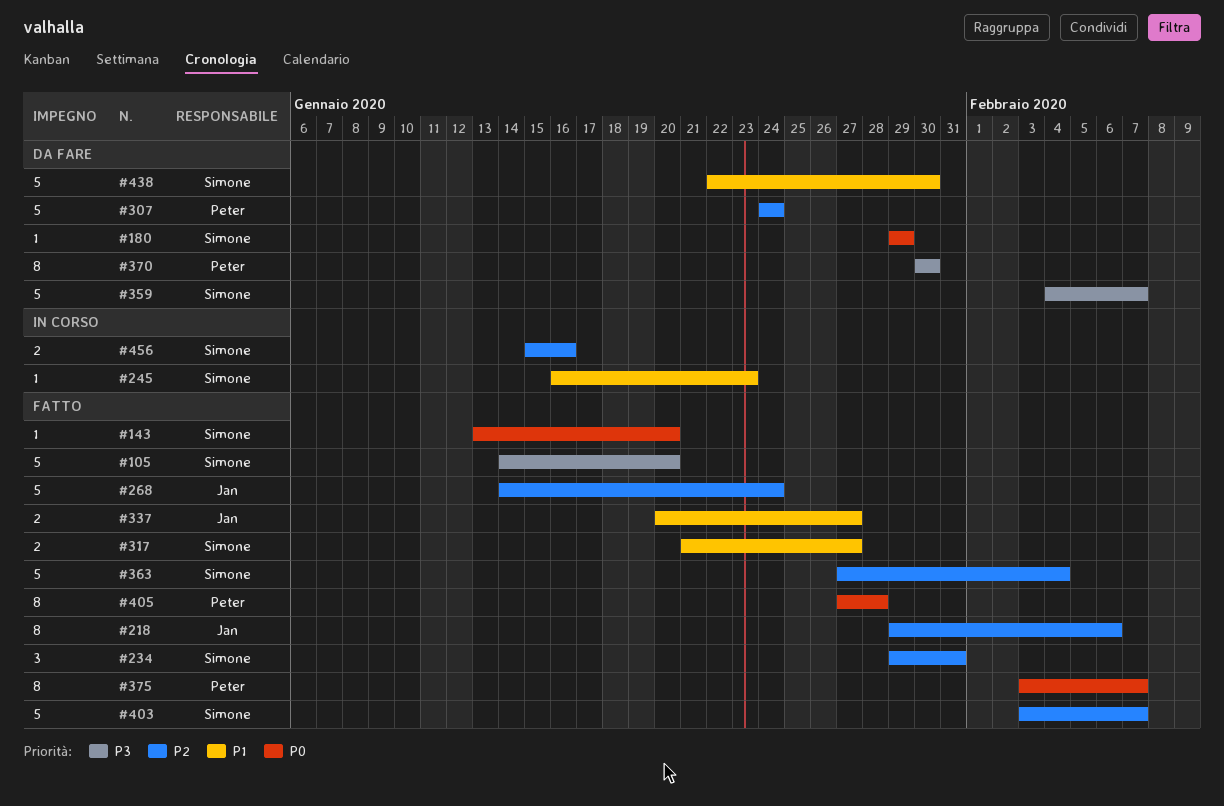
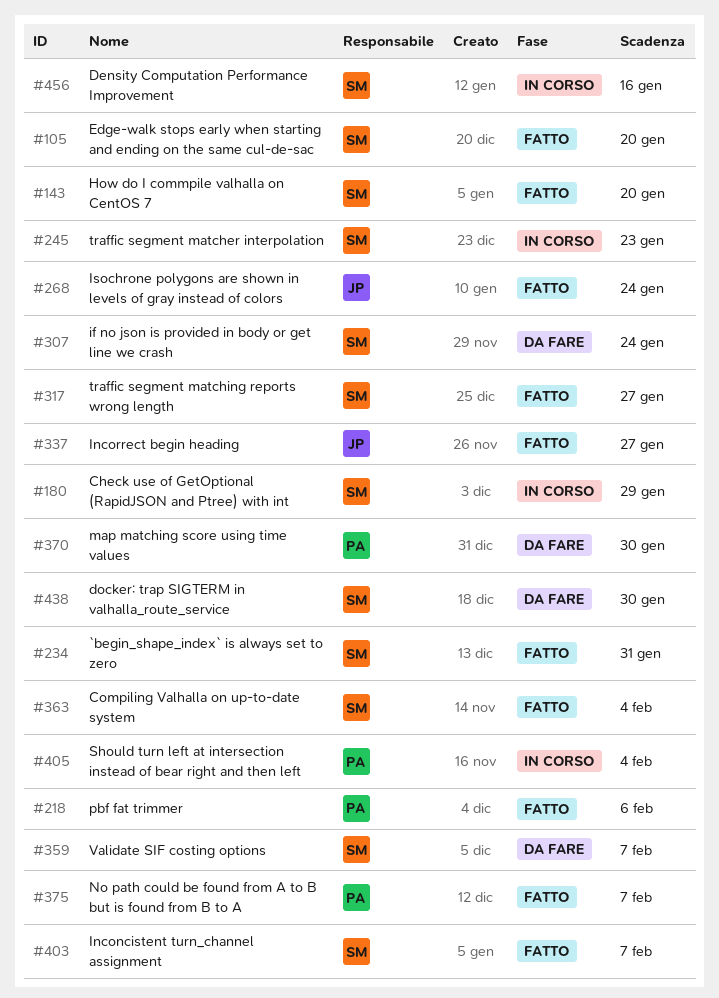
#180, status: Da fare -> In corso
#218, owner: Jan -> Peter
#307, owner: Peter -> Simone
#405, status: Fatto -> In corso
#405, due: Jan 28 -> Feb 4

